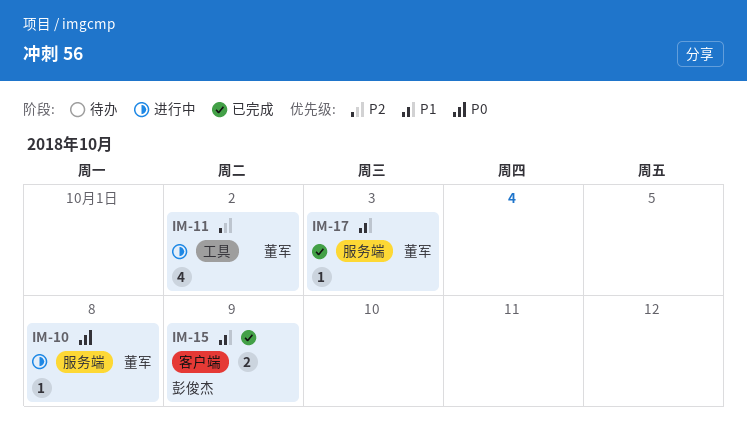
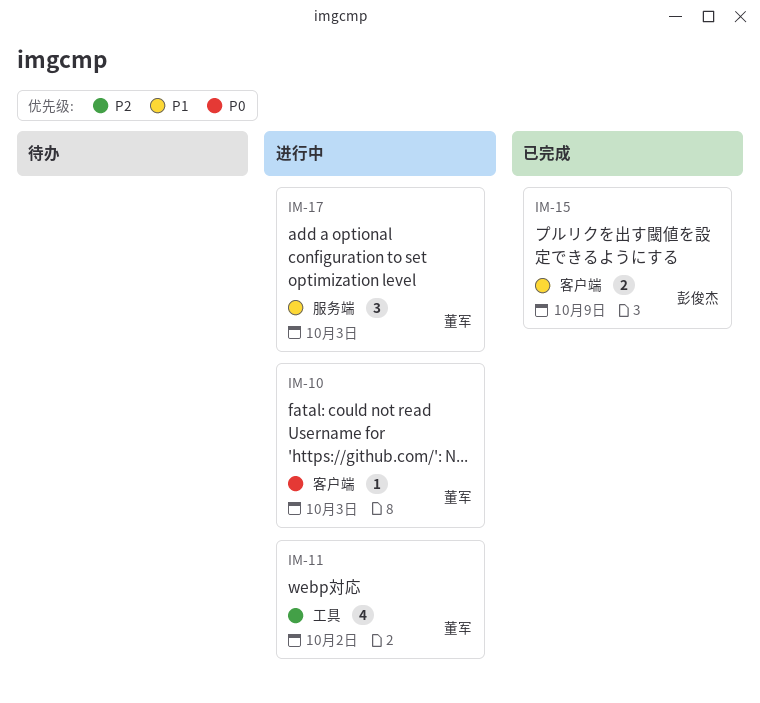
IM-10, label: 服务端 -> 客户端
IM-10, due: Oct 8 -> Oct 3
IM-17, status: 已完成 -> 进行中
IM-17, estimate: 1 -> 3

